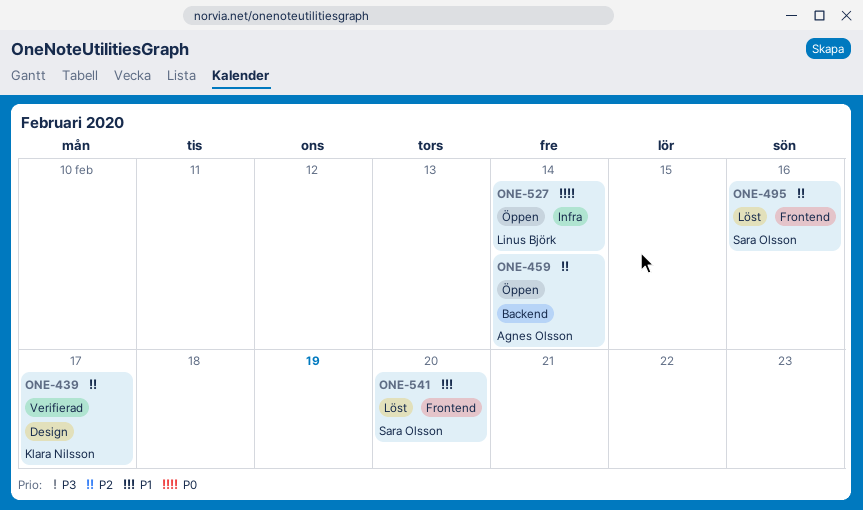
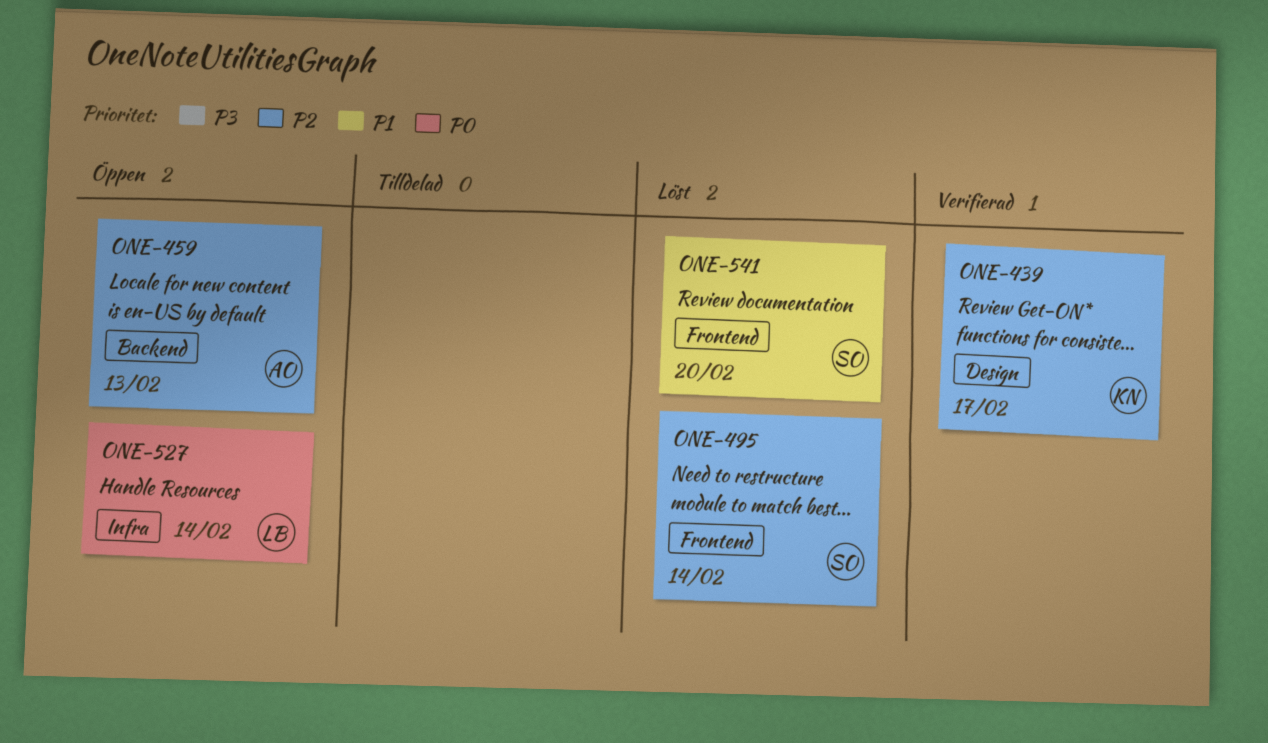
ONE-459, due: Feb 14 -> Feb 13
ONE-495, due: Feb 16 -> Feb 14

